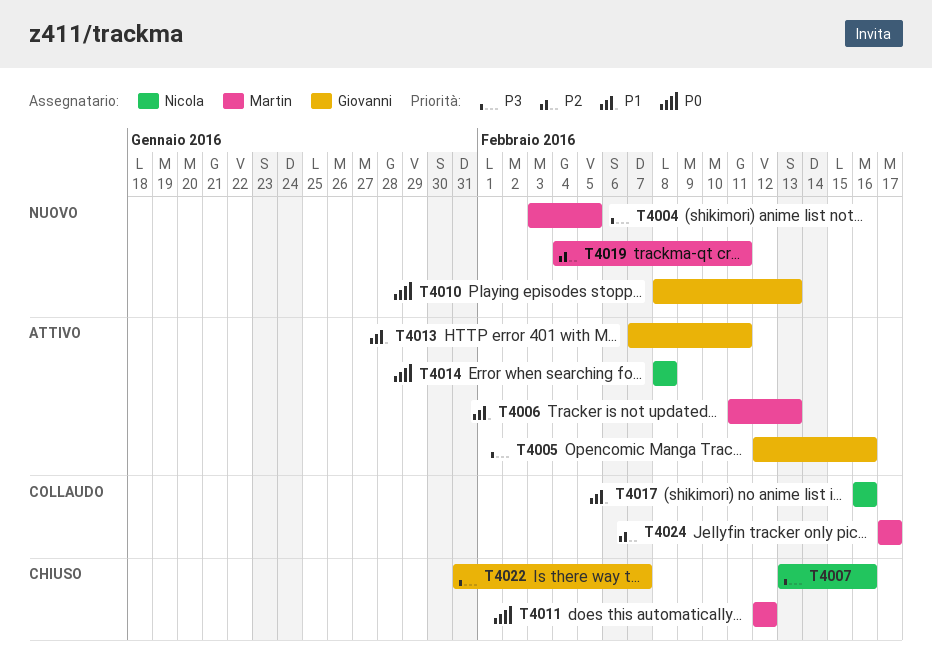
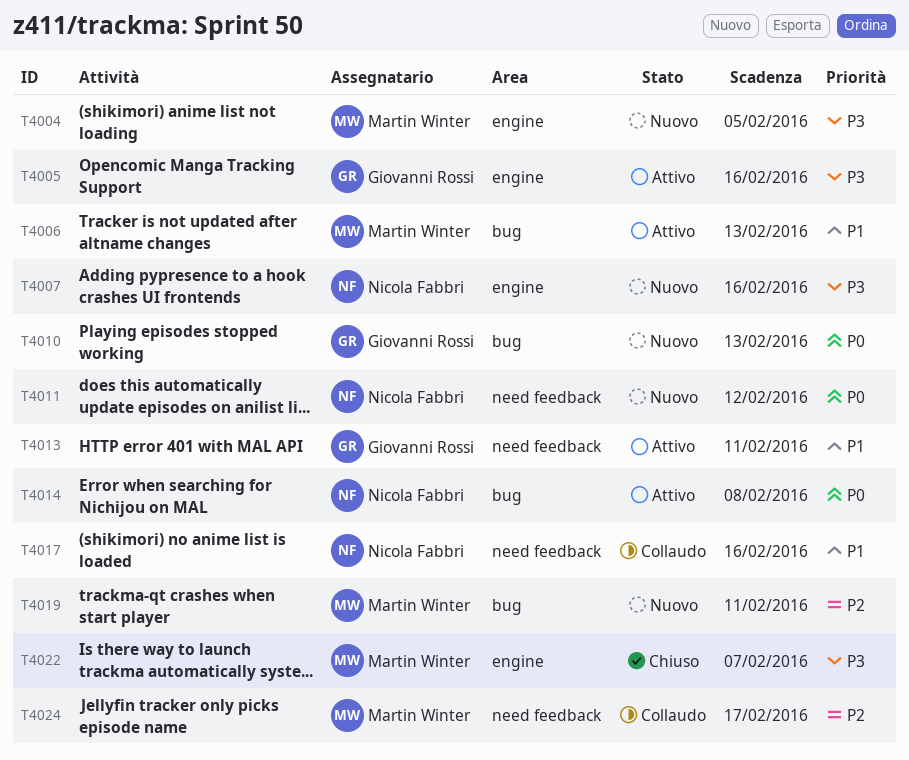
T4007, status: Chiuso -> Nuovo
T4011, status: Chiuso -> Nuovo
T4011, owner: Martin Winter -> Nicola Fabbri
T4022, owner: Giovanni Rossi -> Martin Winter

